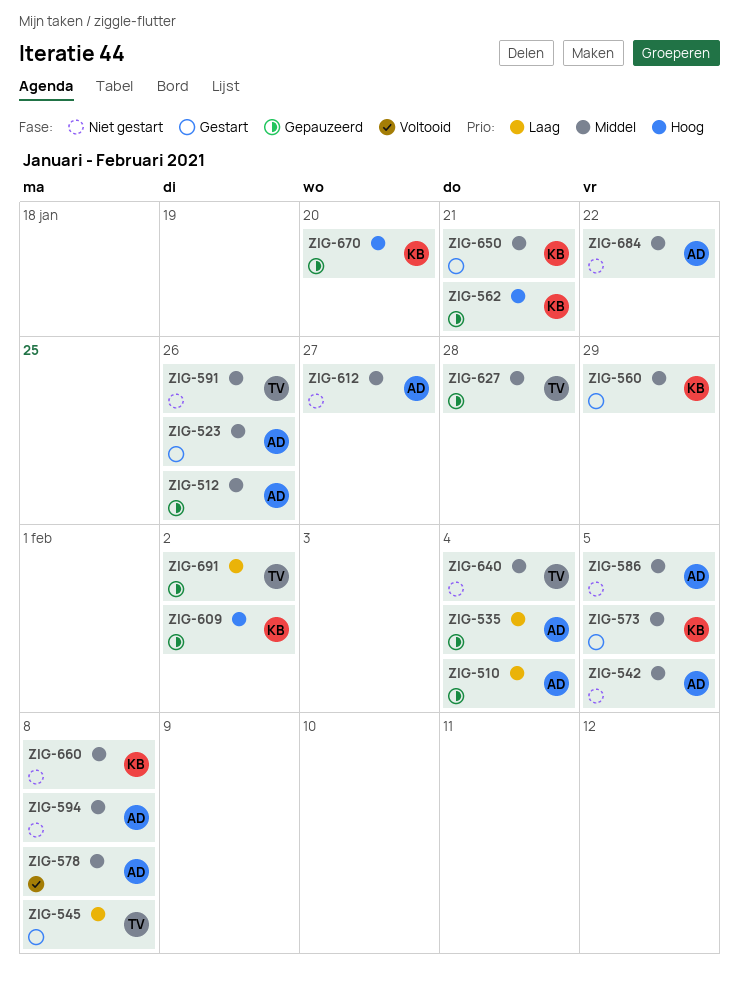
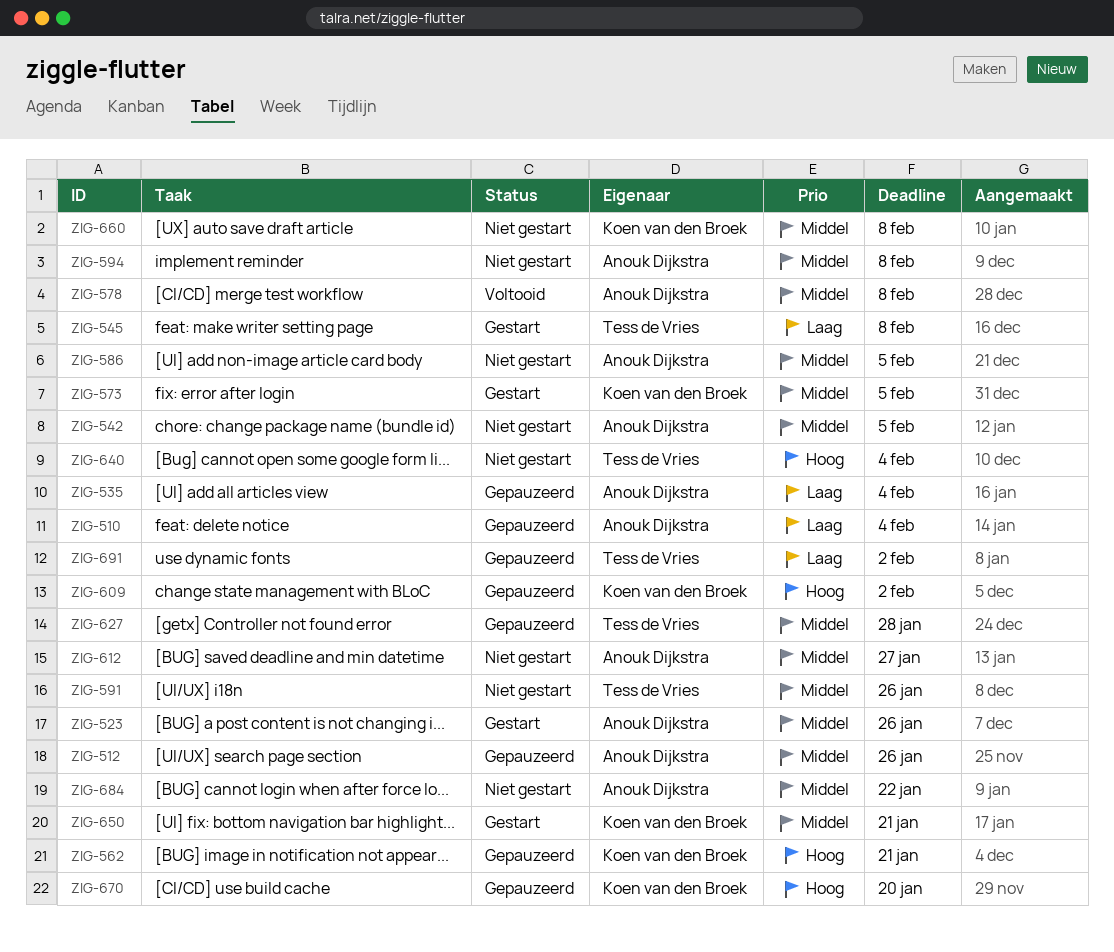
ZIG-560: present -> none
ZIG-640, priority: Middel -> Hoog

